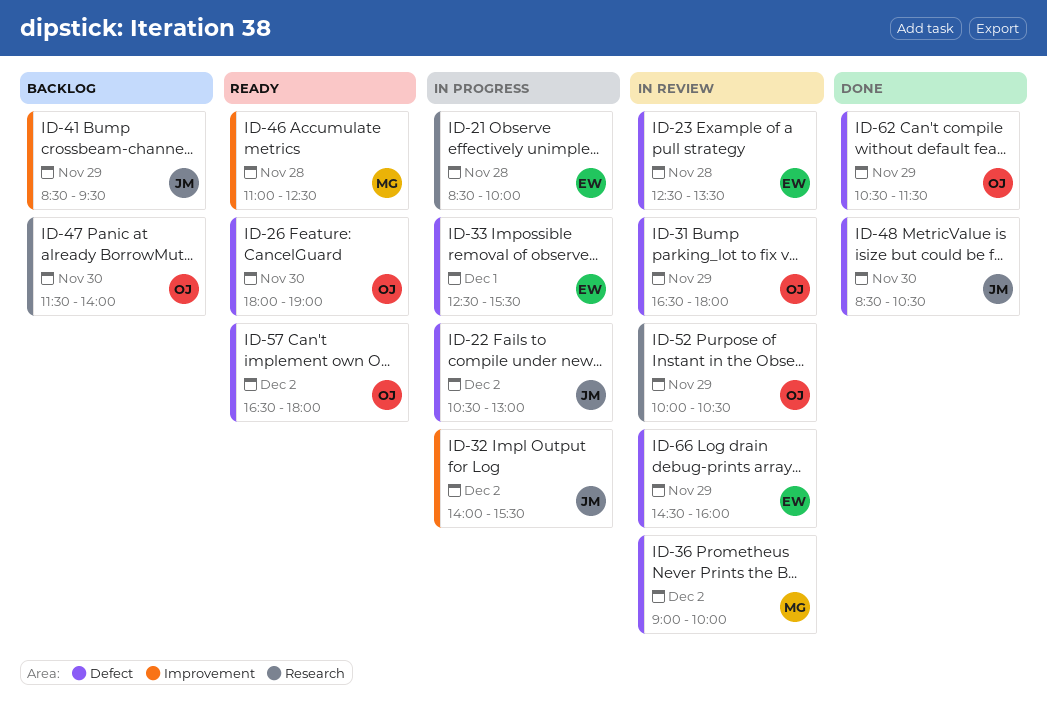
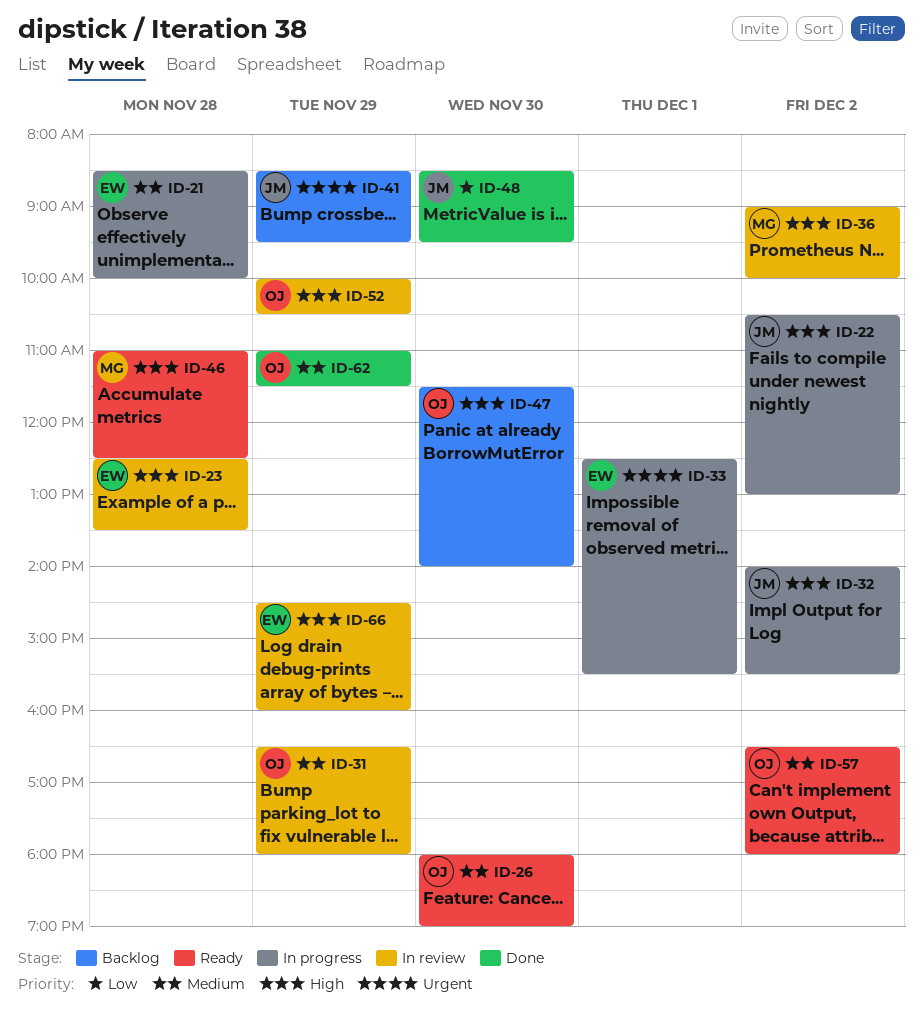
ID-48, ends: 10:30 -> 09:30
ID-62, begins: 10:30 -> 11:00

